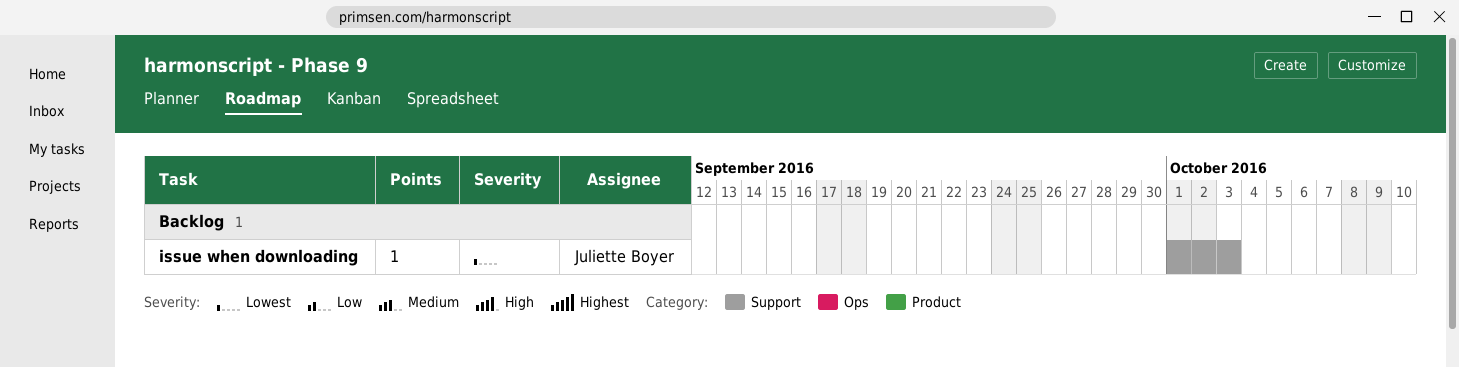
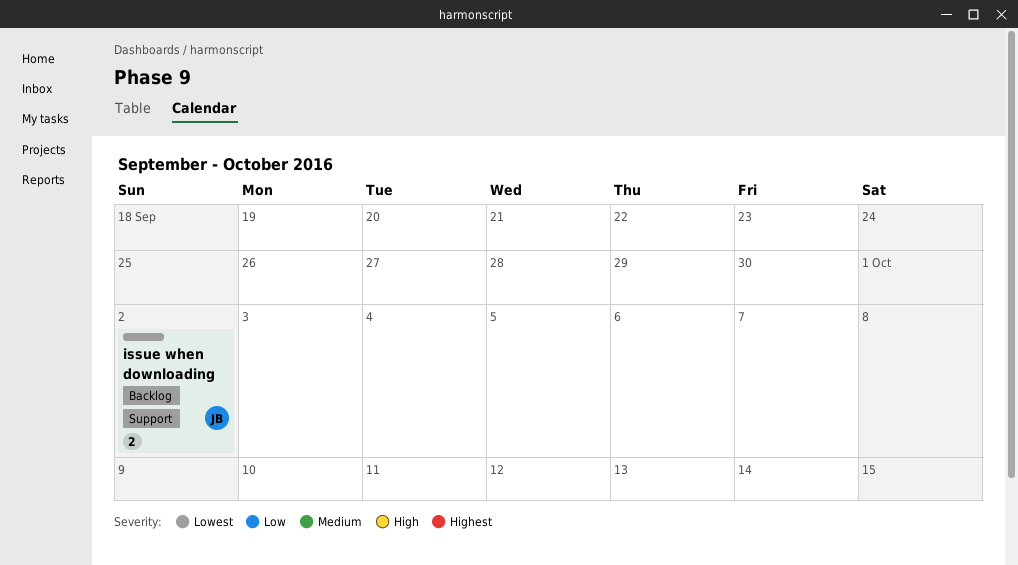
issue when downloading, estimate: 1 -> 2
issue when downloading, due: Oct 3 -> Oct 2

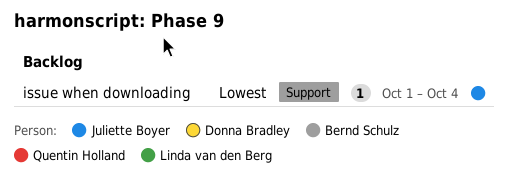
issue when downloading, estimate: 2 -> 1
issue when downloading, due: Oct 2 -> Oct 4

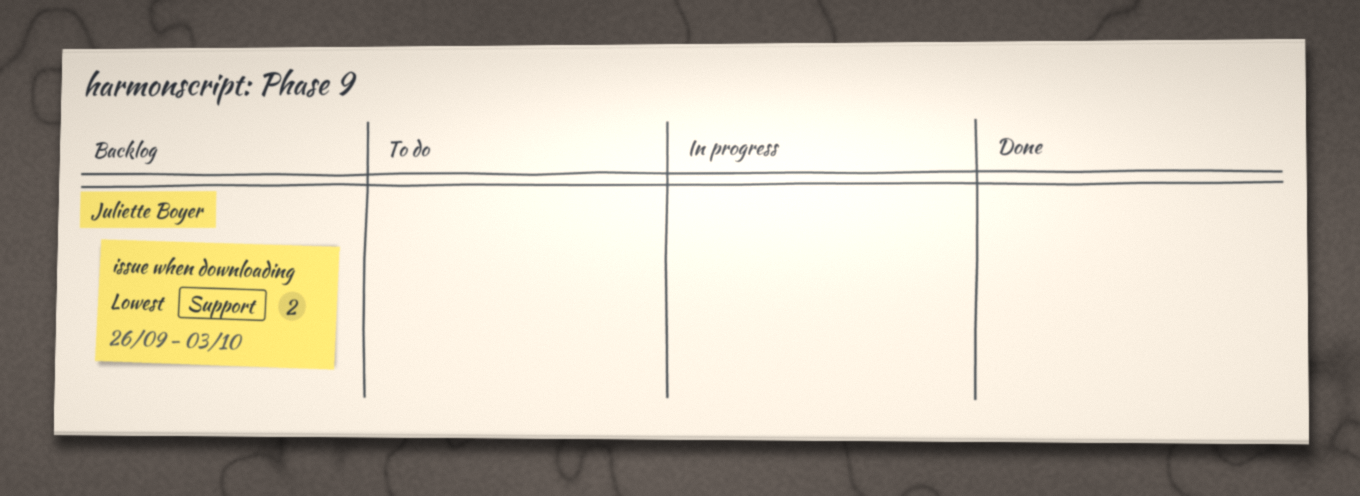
issue when downloading, estimate: 1 -> 2
issue when downloading, start: Oct 1 -> Sep 26
issue when downloading, due: Oct 4 -> Oct 3

